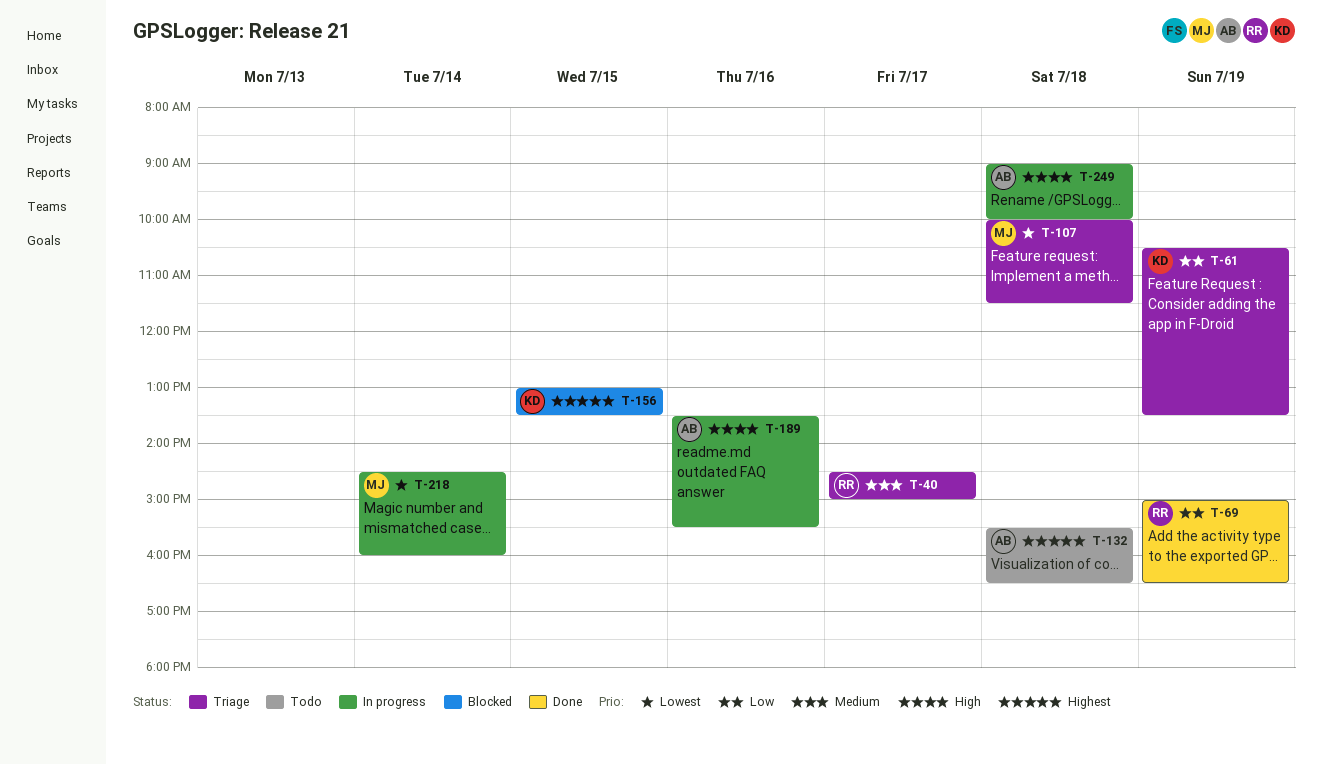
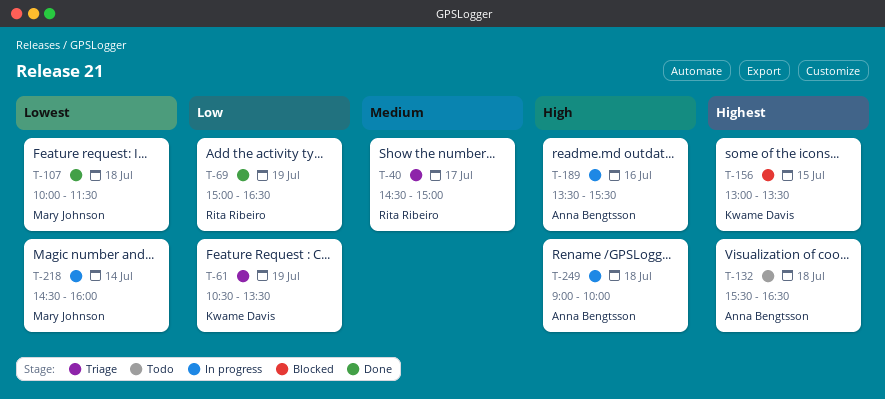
T-107, status: Triage -> Done

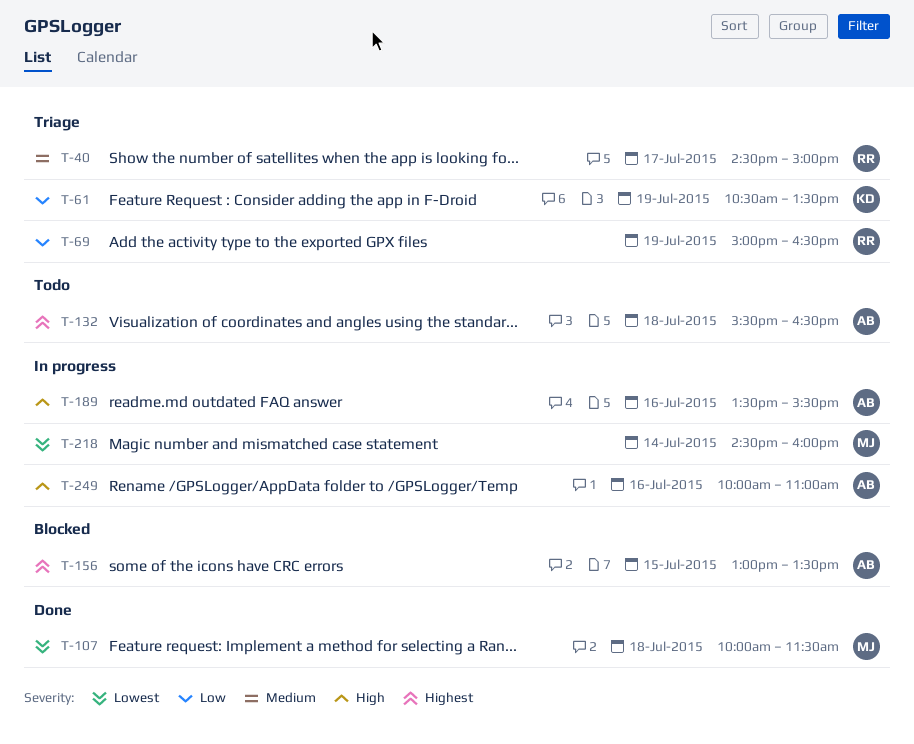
T-69, status: Done -> Triage
T-156, owner: Kwame Davis -> Anna Bengtsson
T-249, day: Jul 18 -> Jul 16
T-249, begins: 09:00 -> 10:00
T-249, ends: 10:00 -> 11:00

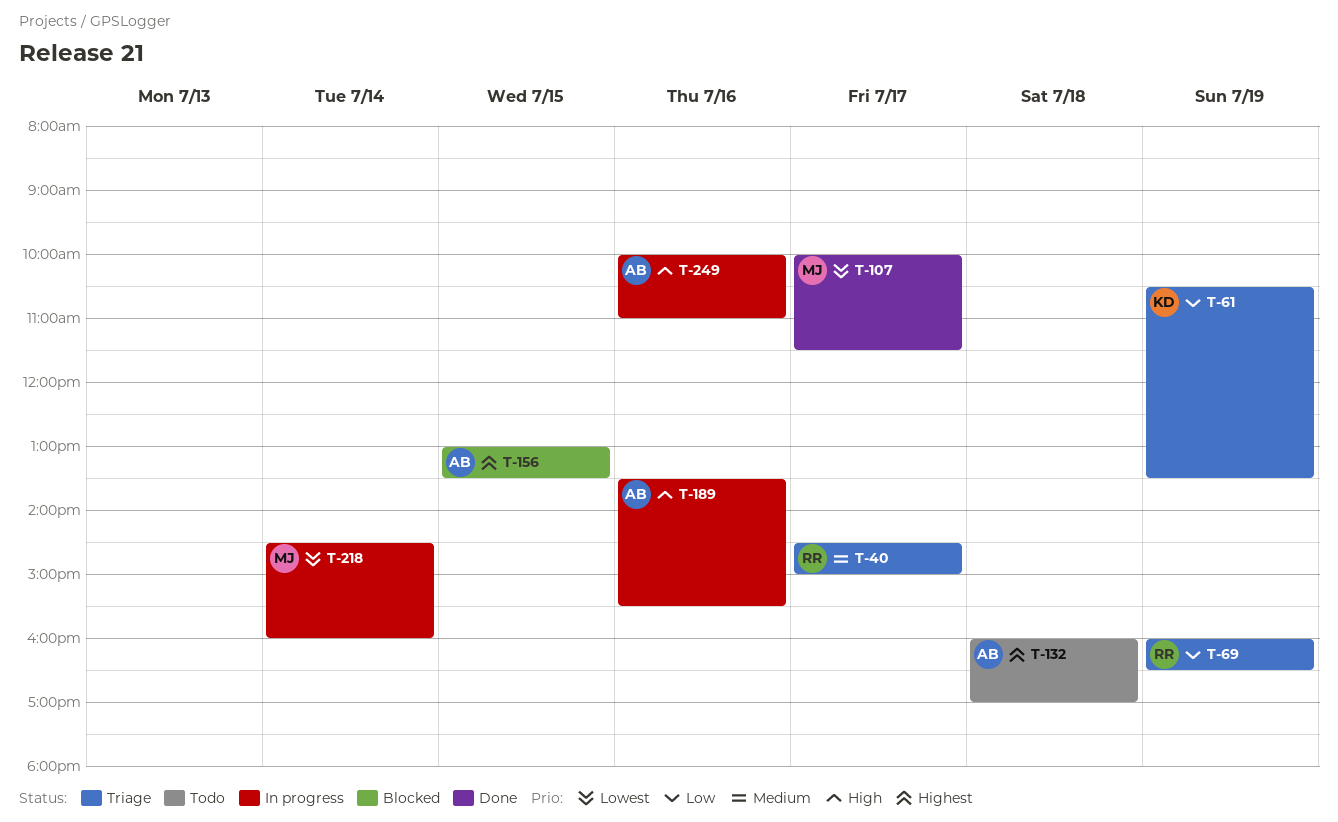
T-69, begins: 15:00 -> 16:00
T-107, day: Jul 18 -> Jul 17
T-132, begins: 15:30 -> 16:00
T-132, ends: 16:30 -> 17:00

